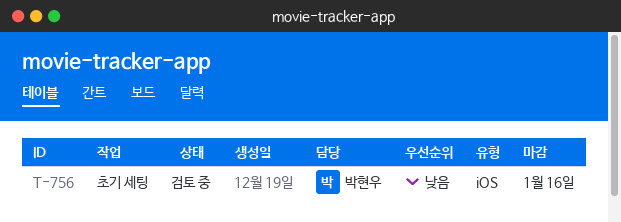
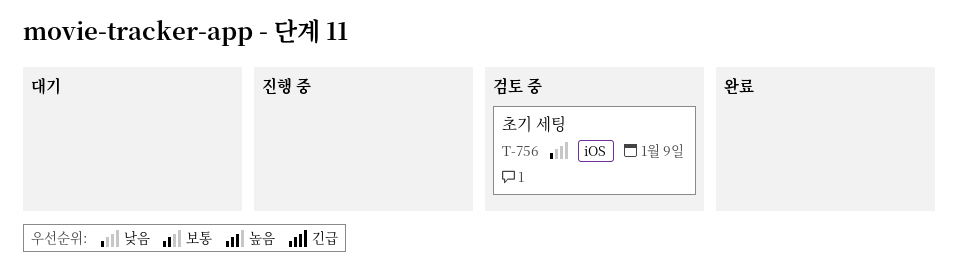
T-756, due: Jan 16 -> Jan 9

